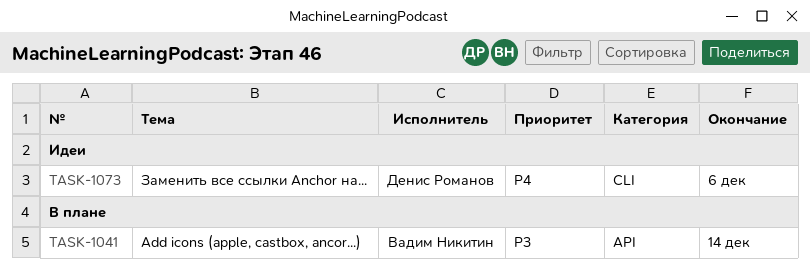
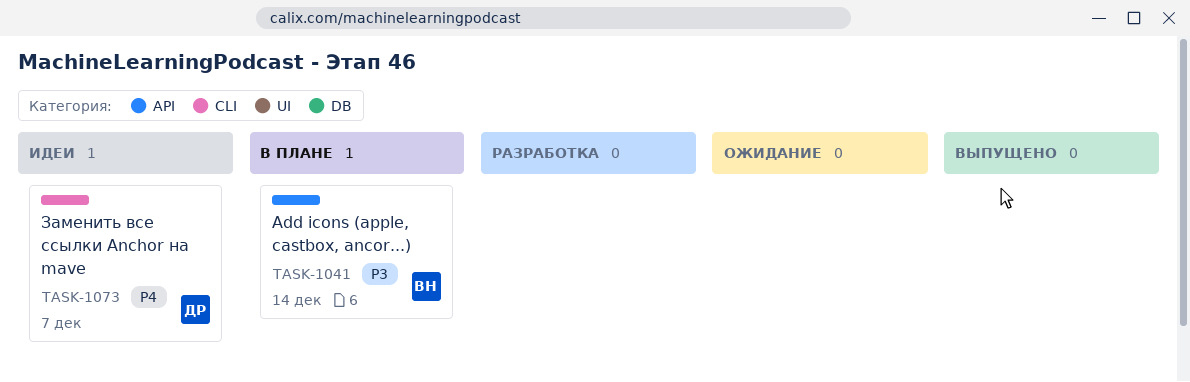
TASK-1073, due: Dec 6 -> Dec 7

